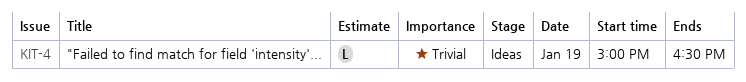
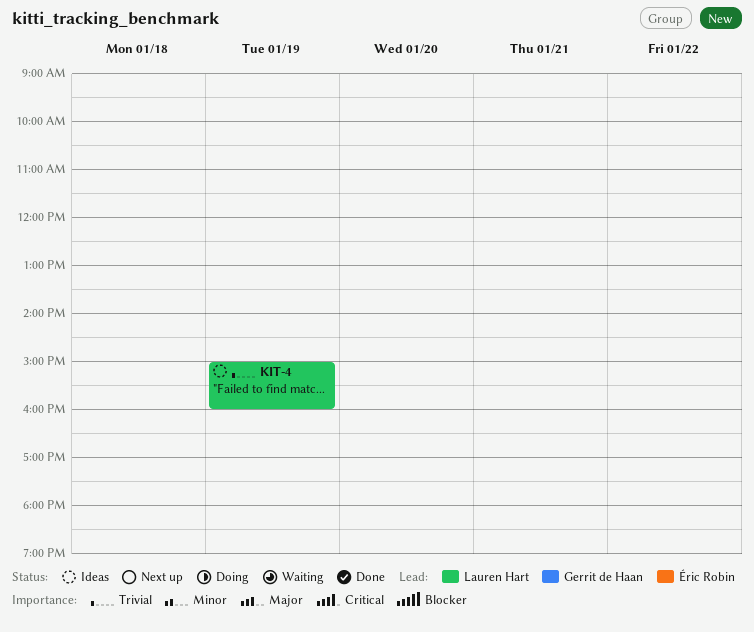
KIT-4, ends: 16:30 -> 16:00

